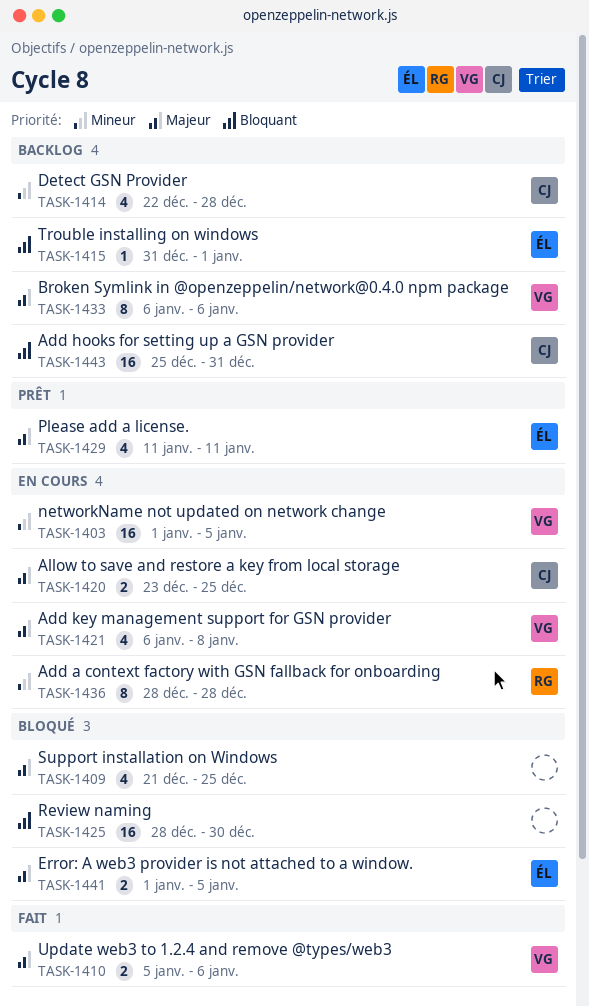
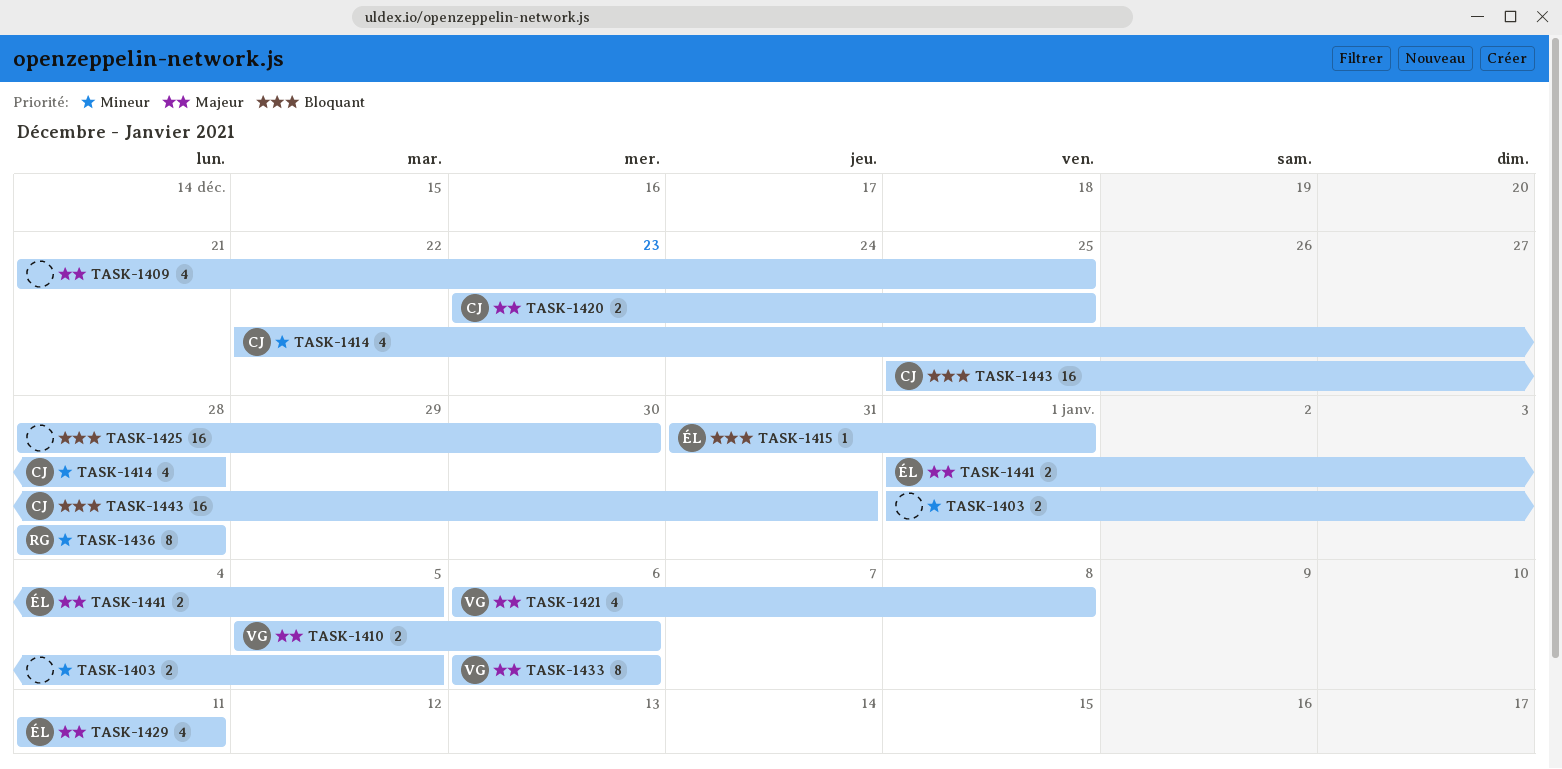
TASK-1403, owner: VG -> none
TASK-1403, estimate: 16 -> 2

